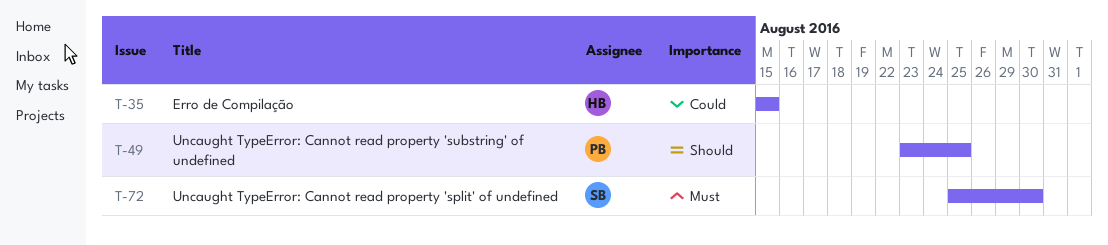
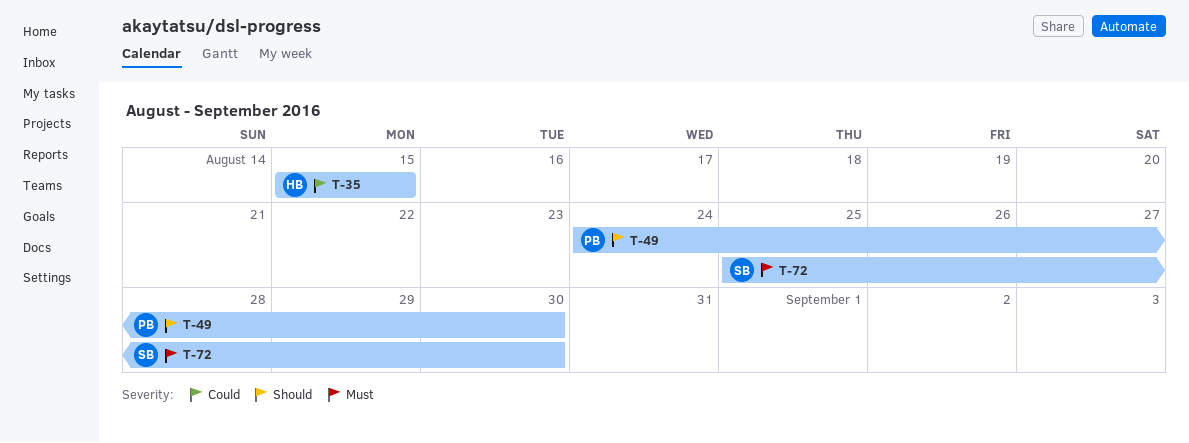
T-49, start: Aug 23 -> Aug 24
T-49, due: Aug 25 -> Aug 30

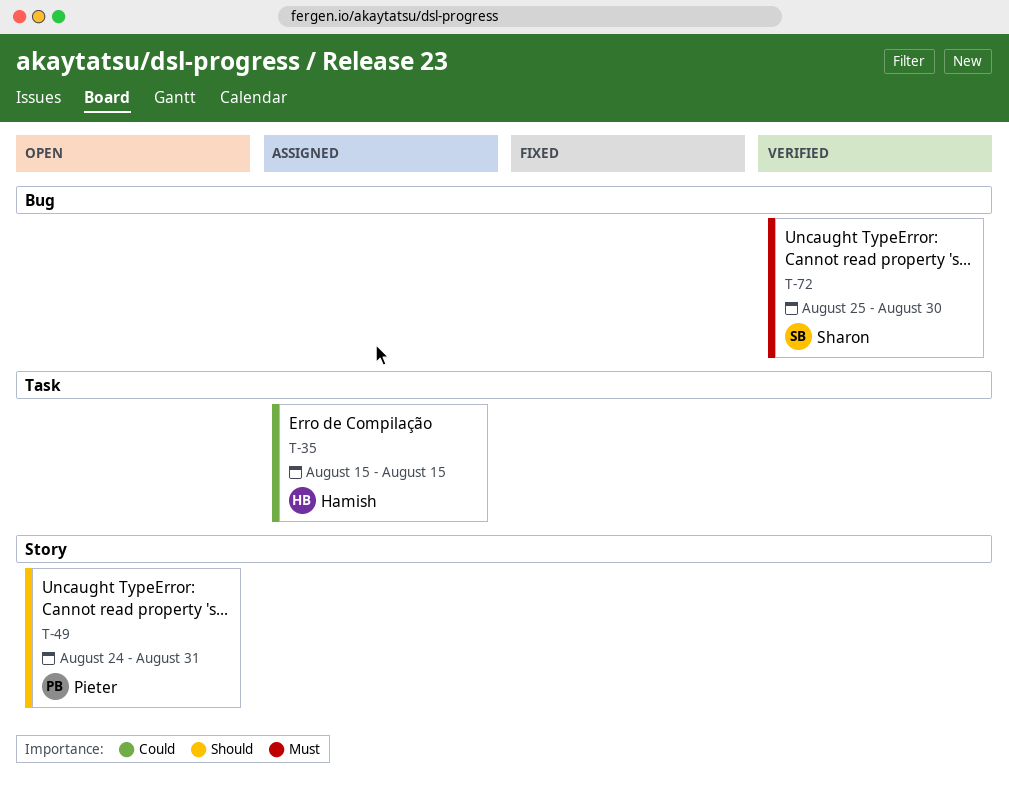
T-49, due: Aug 30 -> Aug 31

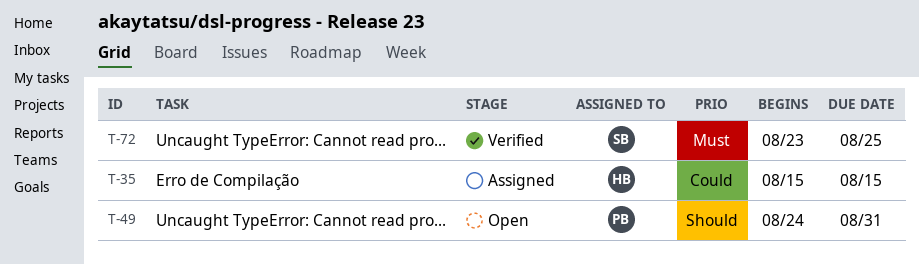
T-72, start: Aug 25 -> Aug 23
T-72, due: Aug 30 -> Aug 25

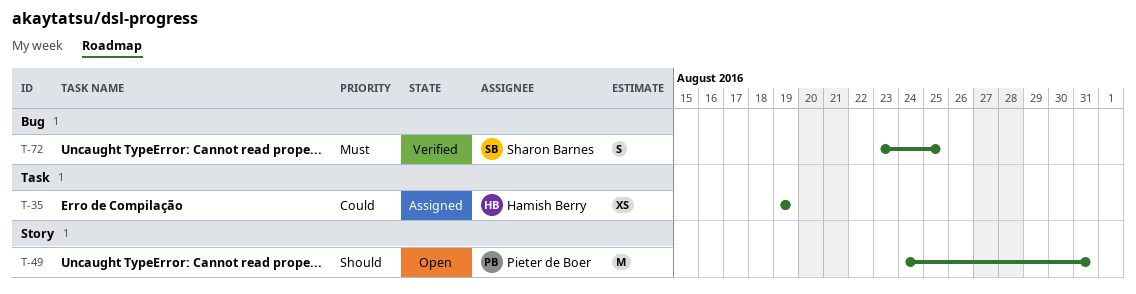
T-35, start: Aug 15 -> Aug 19
T-35, due: Aug 15 -> Aug 19

